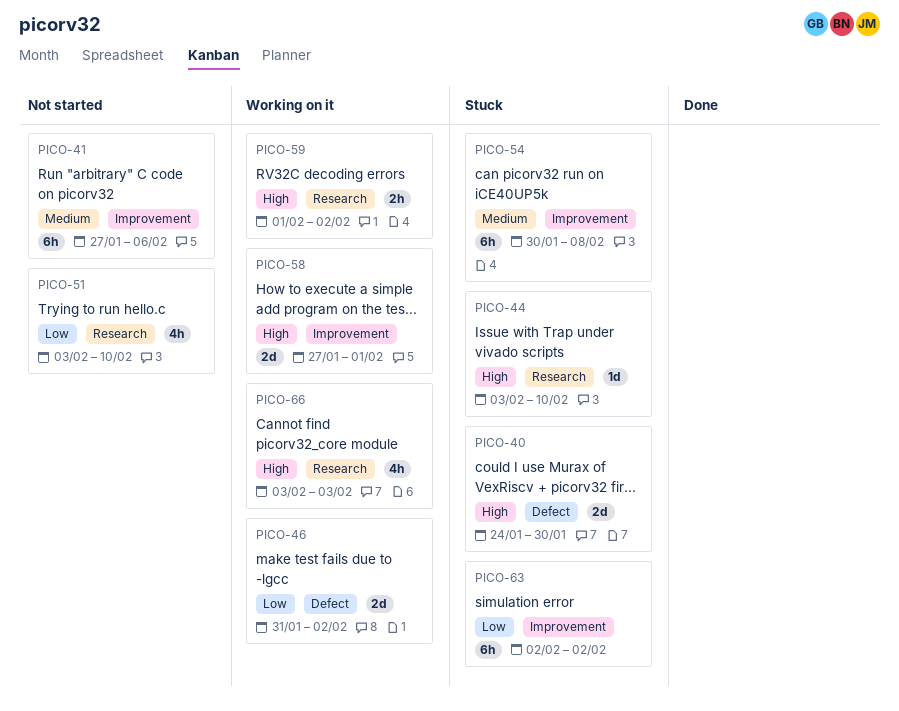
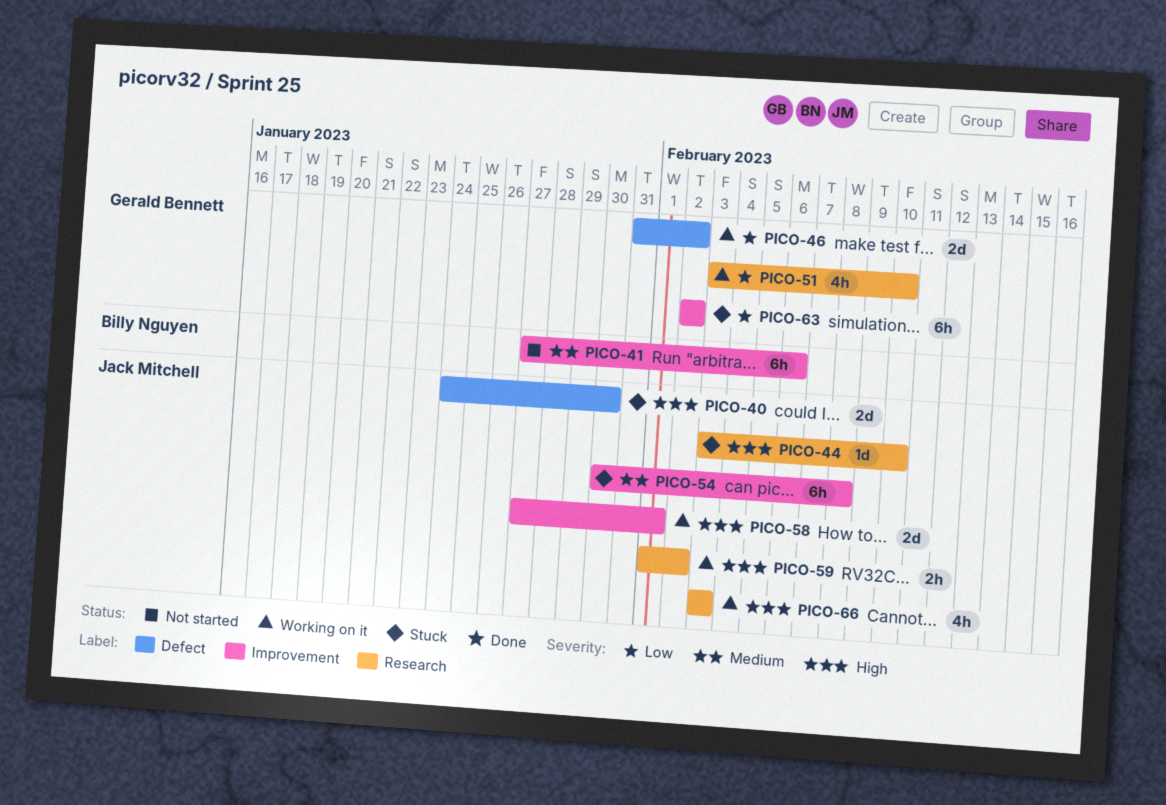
PICO-51, status: Not started -> Working on it

